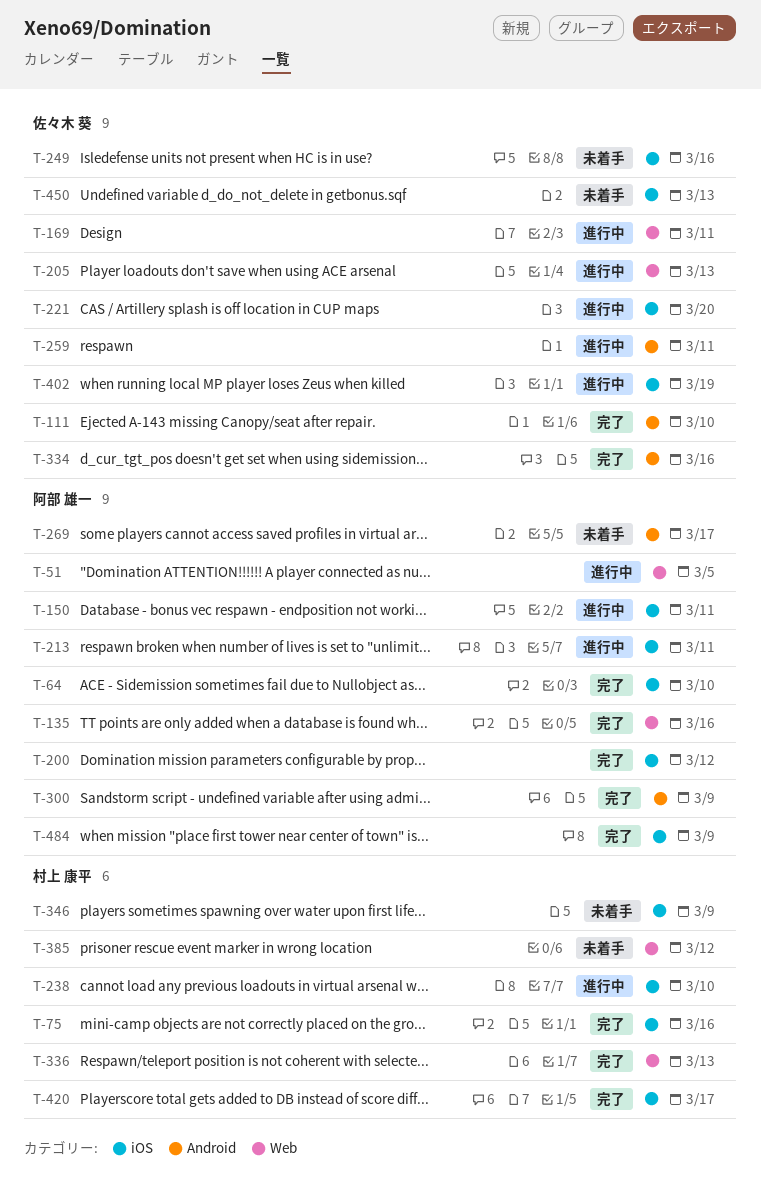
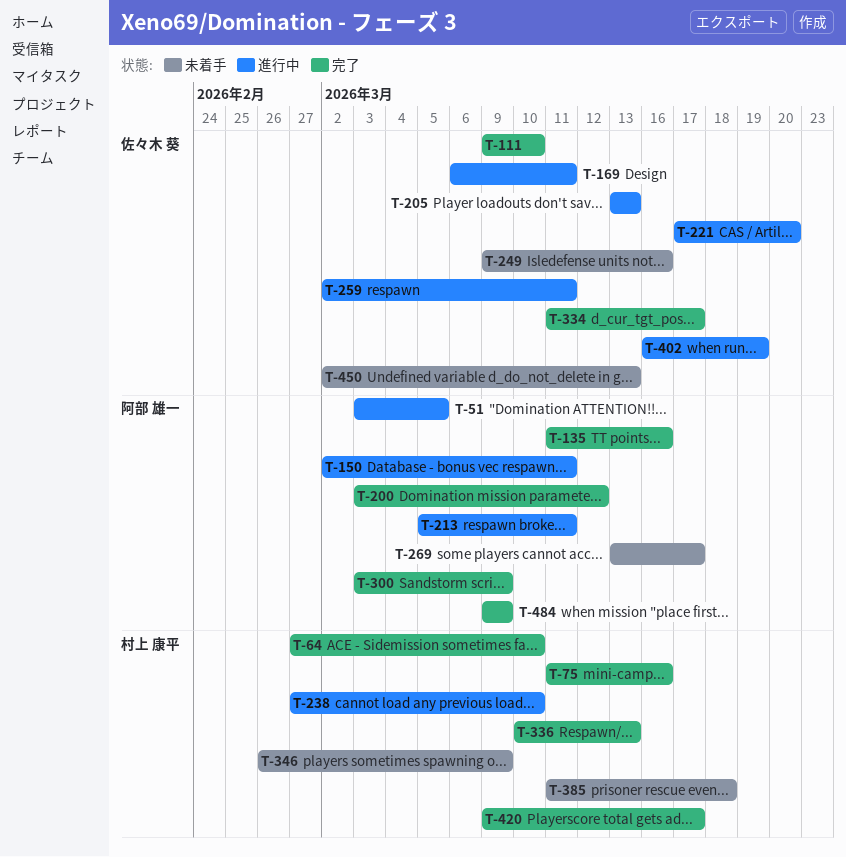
T-64, owner: 阿部 雄一 -> 村上 康平
T-334, due: Mar 16 -> Mar 17
T-385, due: Mar 12 -> Mar 18

